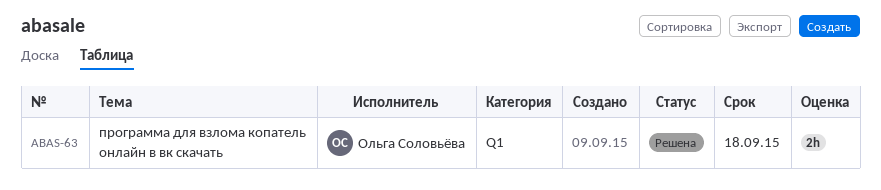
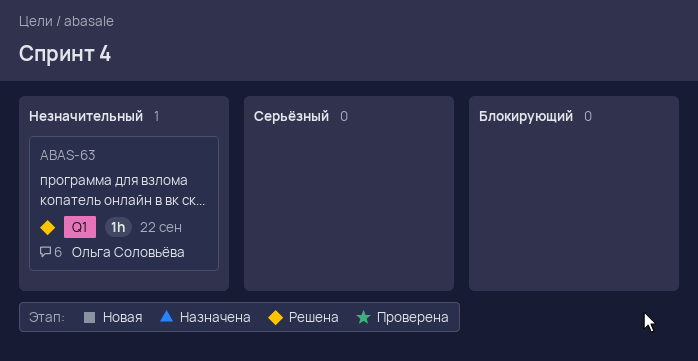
ABAS-63, estimate: 2h -> 1h
ABAS-63, due: Sep 18 -> Sep 22

